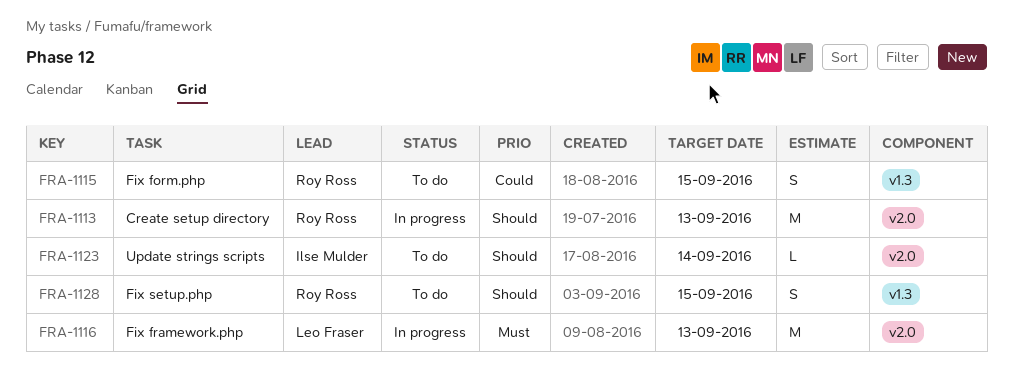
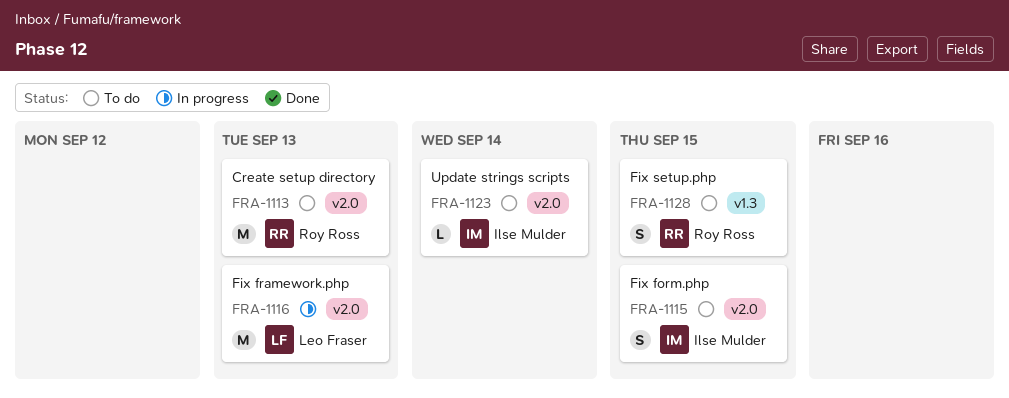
FRA-1113, status: In progress -> To do
FRA-1115, owner: Roy Ross -> Ilse Mulder
FRA-1115, label: v1.3 -> v2.0

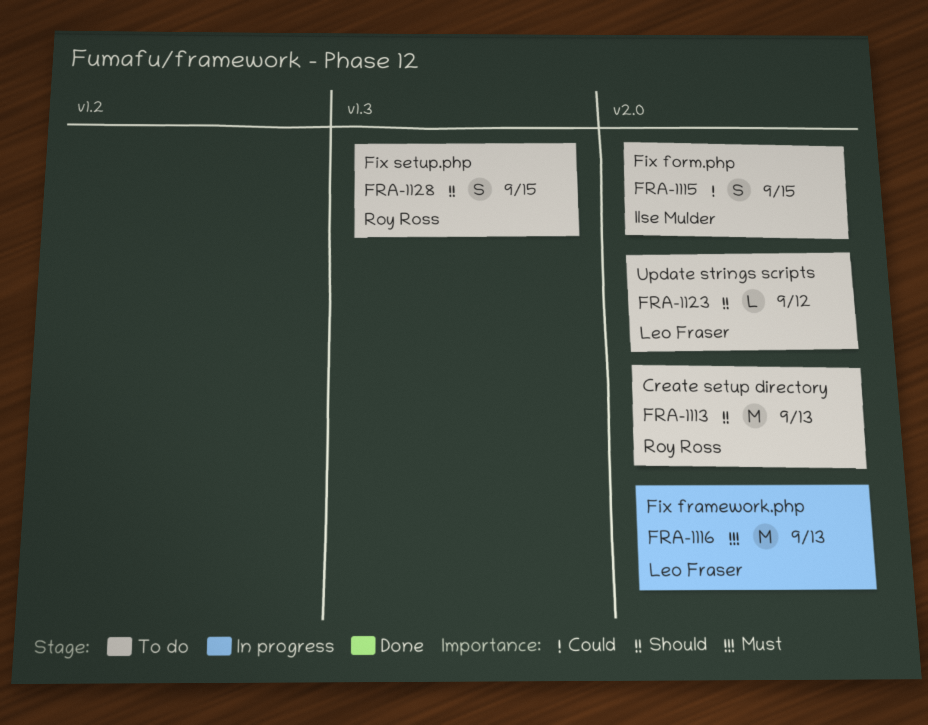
FRA-1123, owner: Ilse Mulder -> Leo Fraser
FRA-1123, due: Sep 14 -> Sep 12

